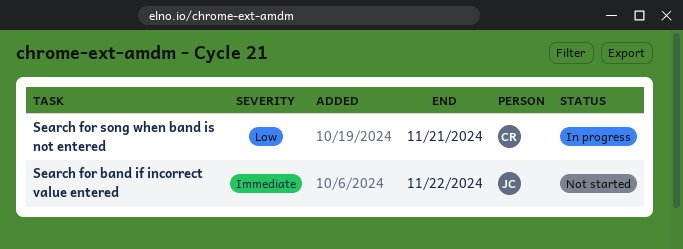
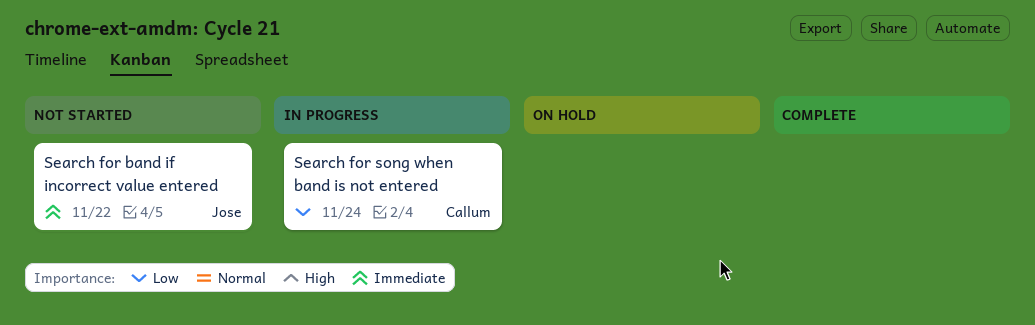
Search for song when band is not entered, due: Nov 21 -> Nov 24

